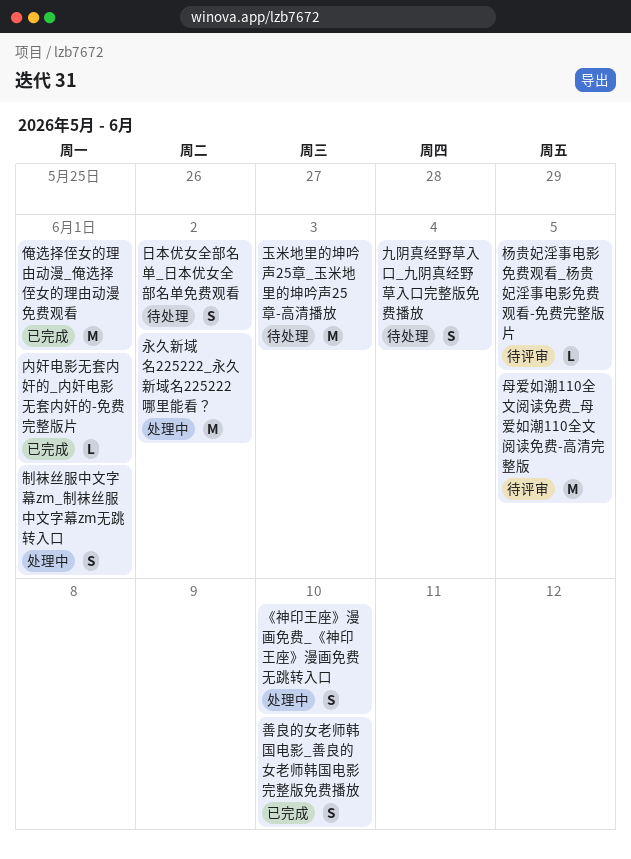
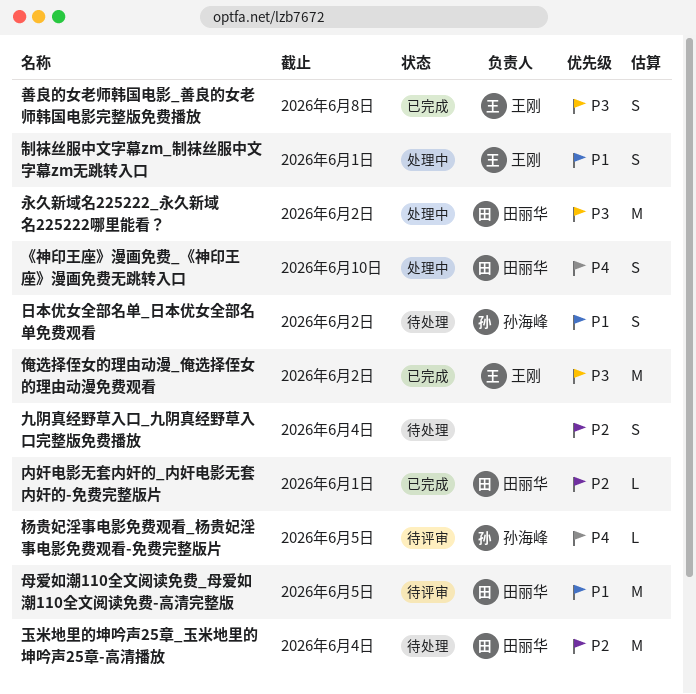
俺选择侄女的理由动漫_俺选择侄女的理由动漫免费观看, due: Jun 1 -> Jun 2
善良的女老师韩国电影_善良的女老师韩国电影完整版免费播放, due: Jun 10 -> Jun 8
玉米地里的坤吟声25章_玉米地里的坤吟声25章-高清播放, due: Jun 3 -> Jun 4

